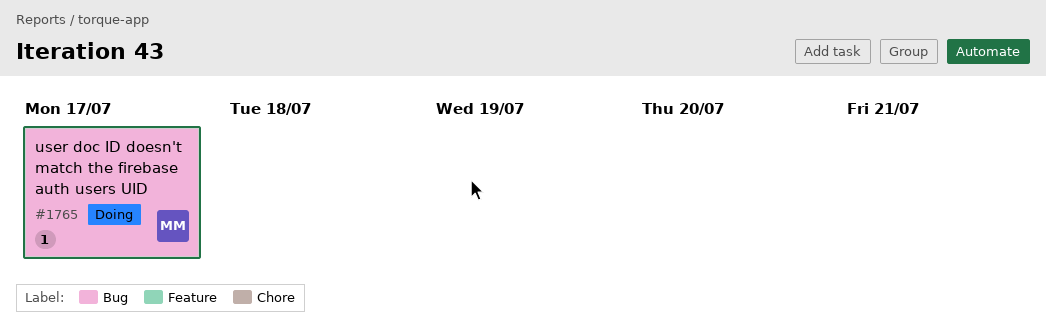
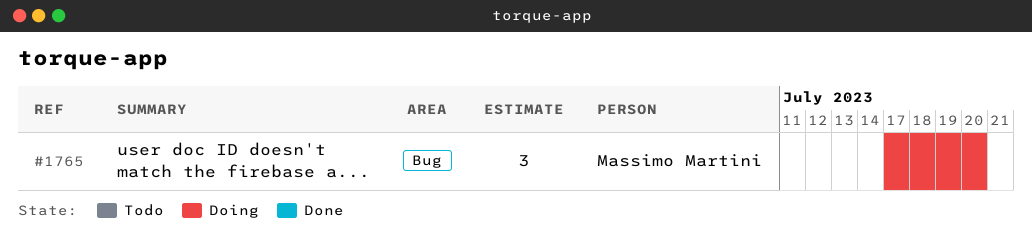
#1765, estimate: 1 -> 3
#1765, due: Jul 17 -> Jul 20

